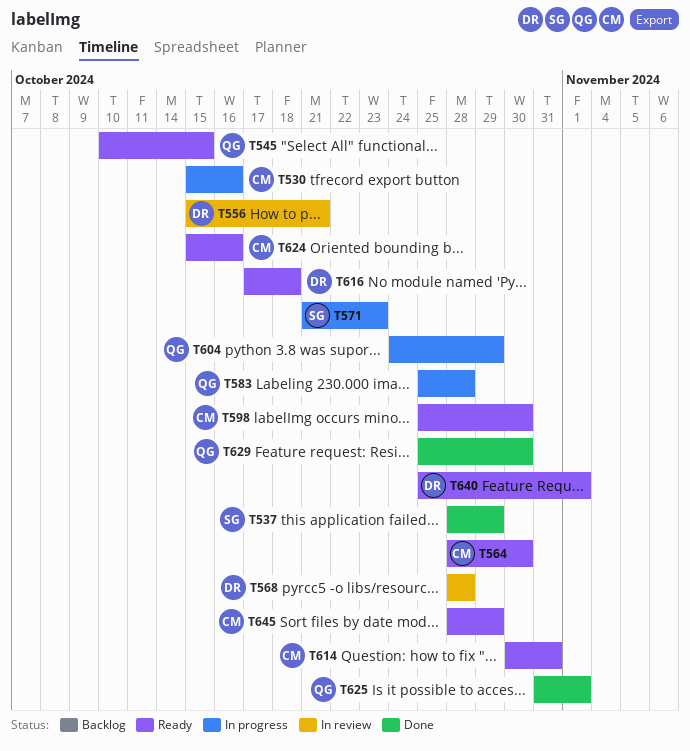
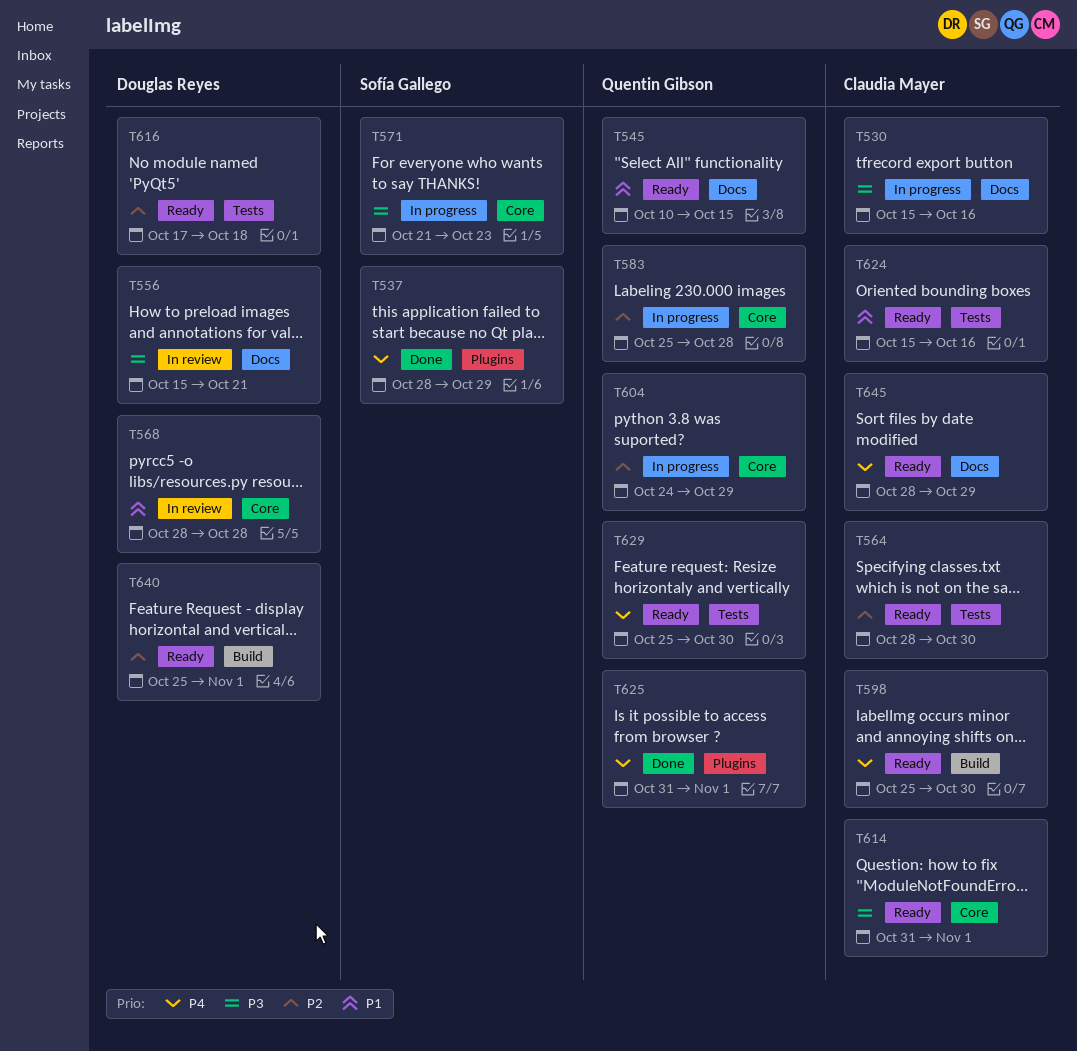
T614, start: Oct 30 -> Oct 31
T614, due: Oct 31 -> Nov 1
T629, status: Done -> Ready

